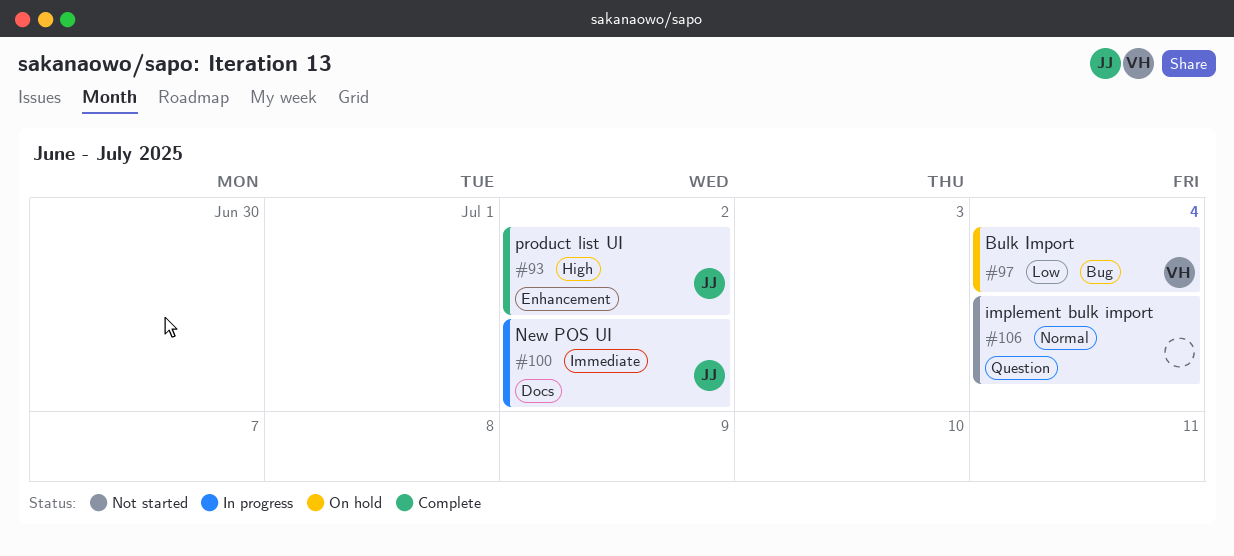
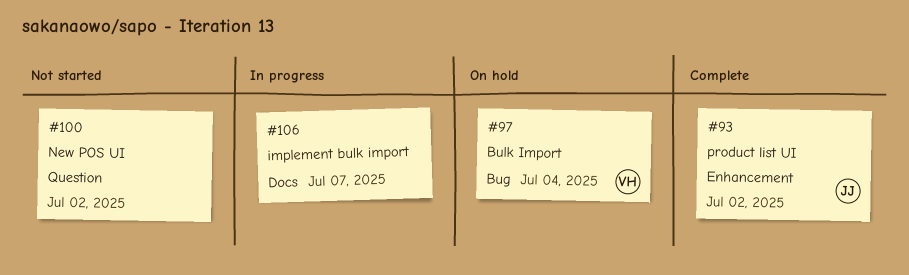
#100, status: In progress -> Not started
#100, owner: JJ -> none
#100, label: Docs -> Question
#106, status: Not started -> In progress
#106, label: Question -> Docs
#106, due: Jul 4 -> Jul 7

